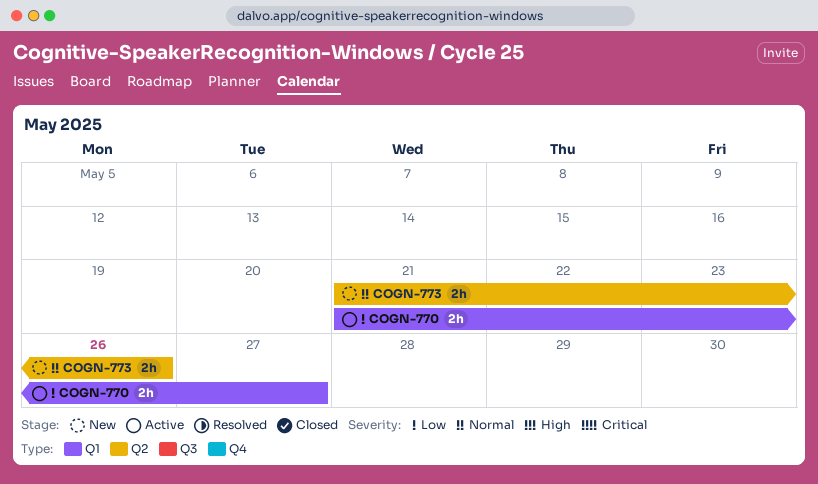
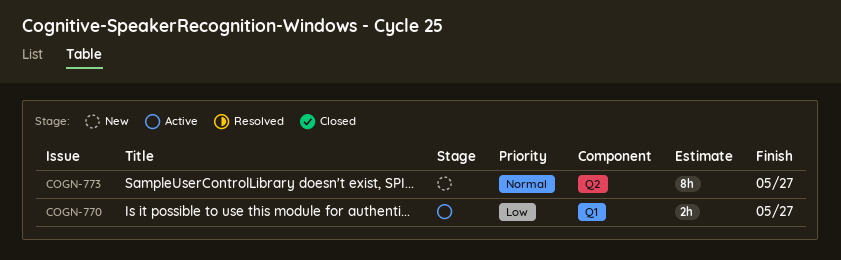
COGN-773, estimate: 2h -> 8h
COGN-773, due: May 26 -> May 27

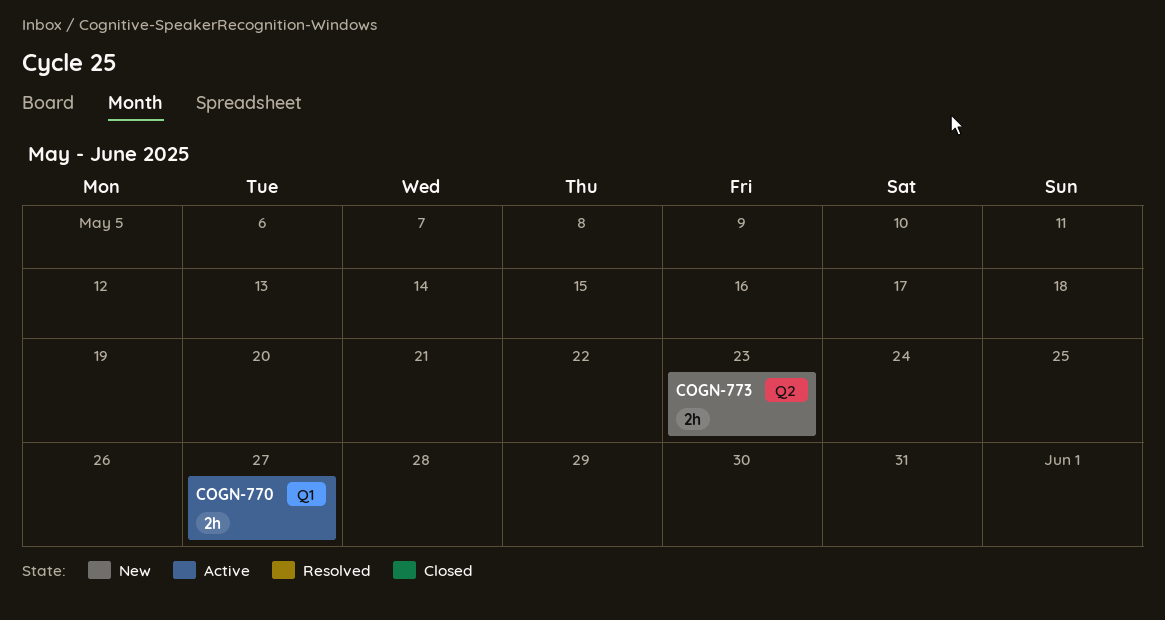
COGN-773, estimate: 8h -> 2h
COGN-773, due: May 27 -> May 23

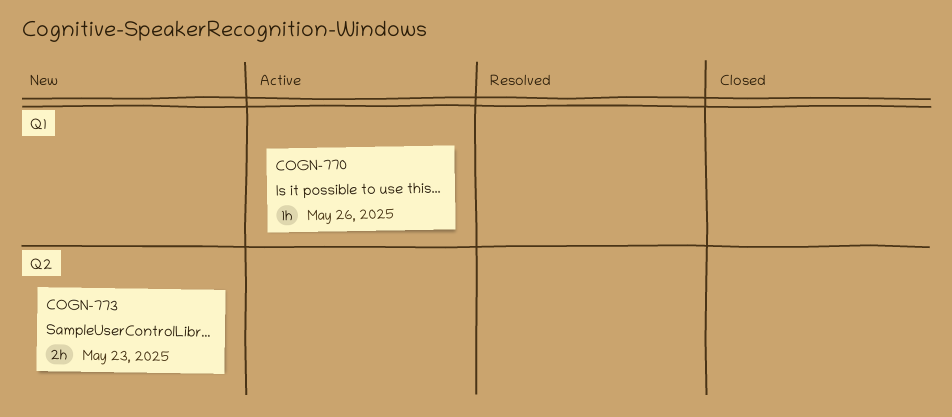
COGN-770, estimate: 2h -> 1h
COGN-770, due: May 27 -> May 26

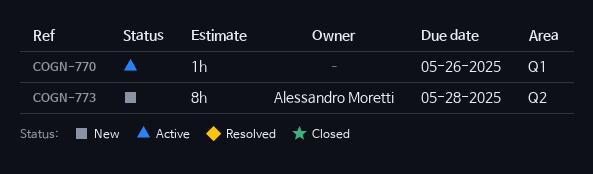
COGN-773, estimate: 2h -> 8h
COGN-773, due: May 23 -> May 28

